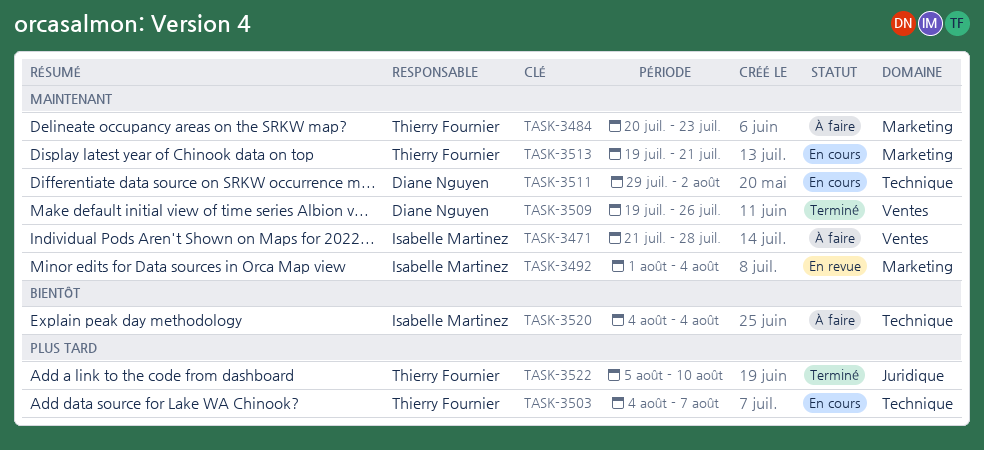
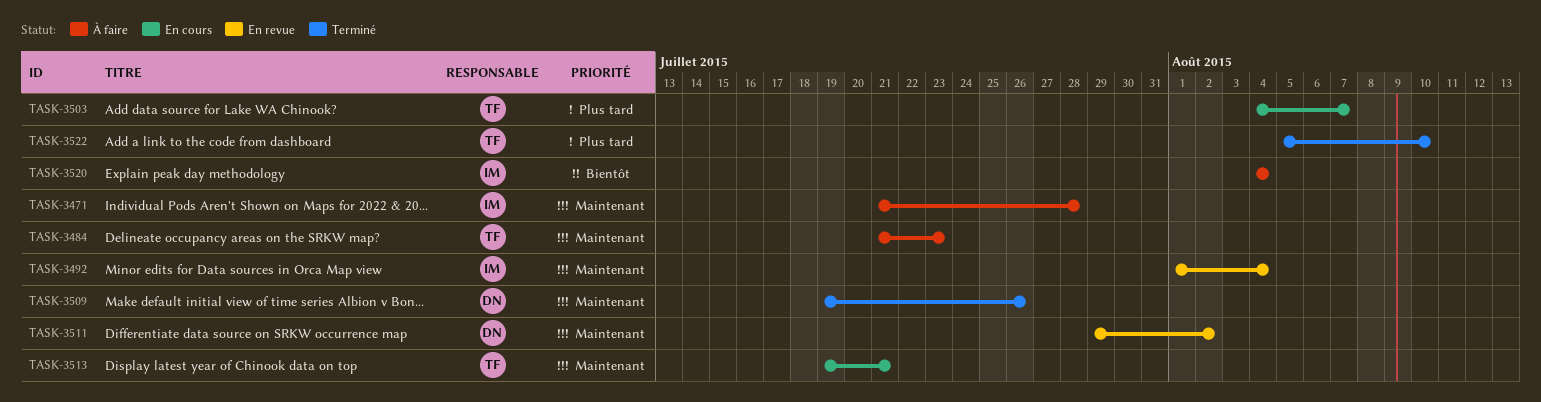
TASK-3484, start: Jul 20 -> Jul 21
TASK-3511, status: En cours -> En revue

